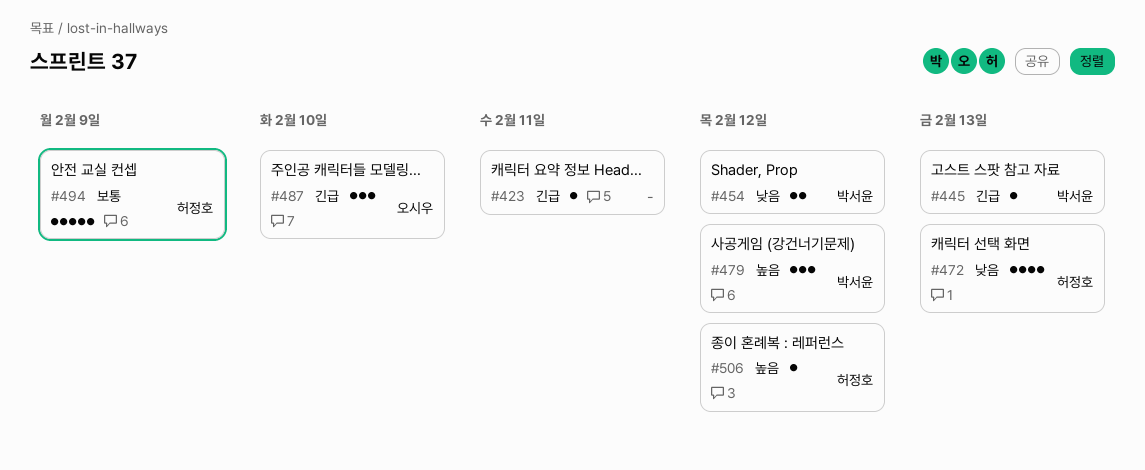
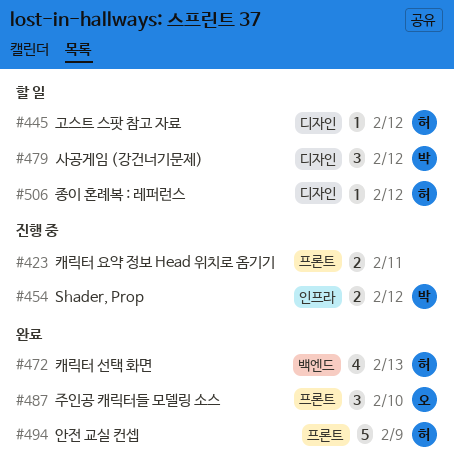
#423, estimate: 1 -> 2
#445, owner: 박서윤 -> 허정호
#445, due: Feb 13 -> Feb 12

